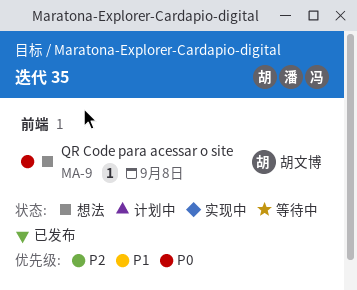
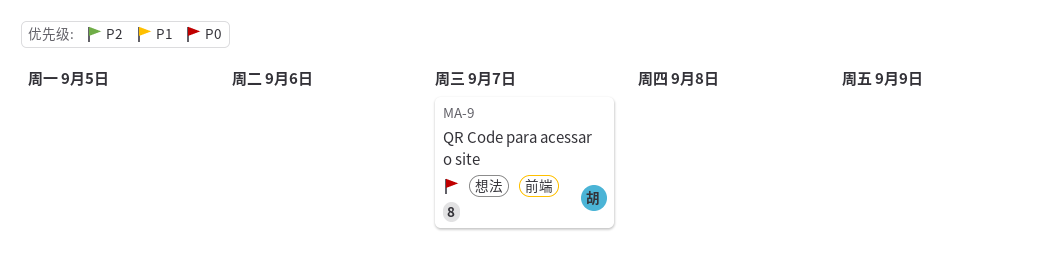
MA-9, estimate: 1 -> 8
MA-9, due: Sep 8 -> Sep 7

